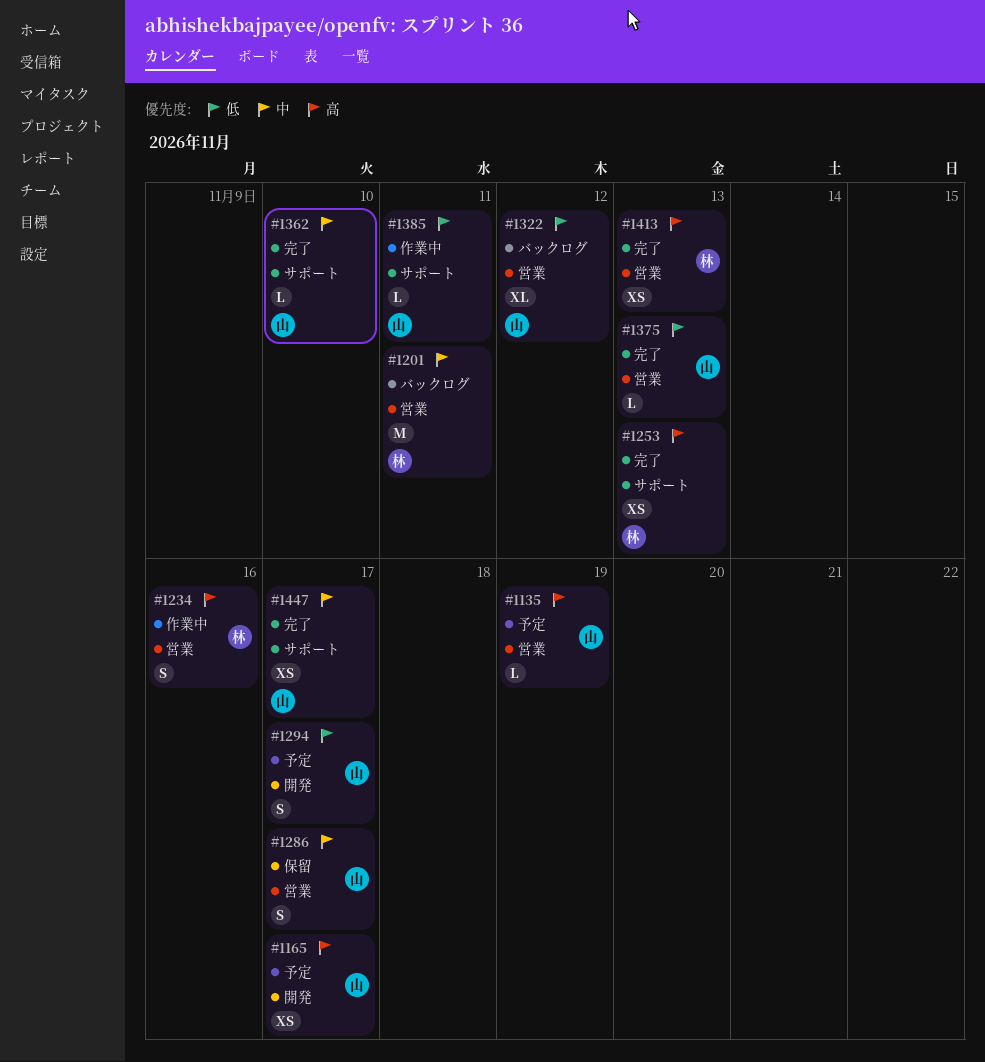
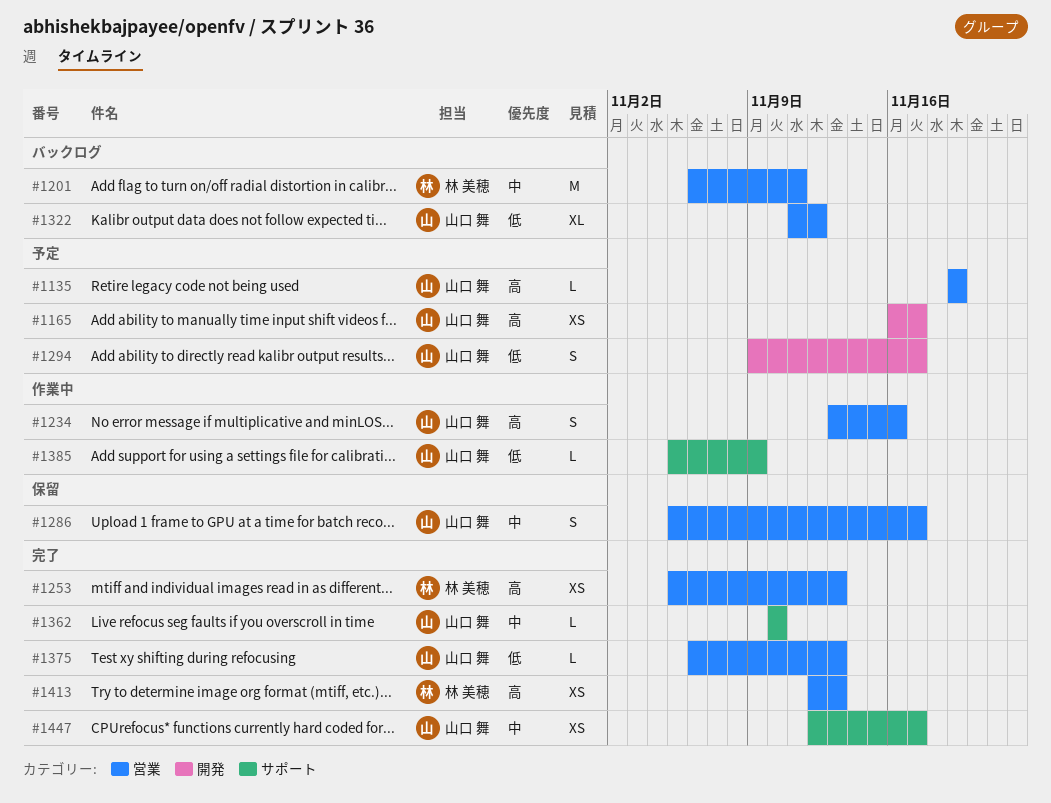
#1234, owner: 林 美穂 -> 山口 舞
#1253, label: サポート -> 営業
#1385, due: Nov 11 -> Nov 9

